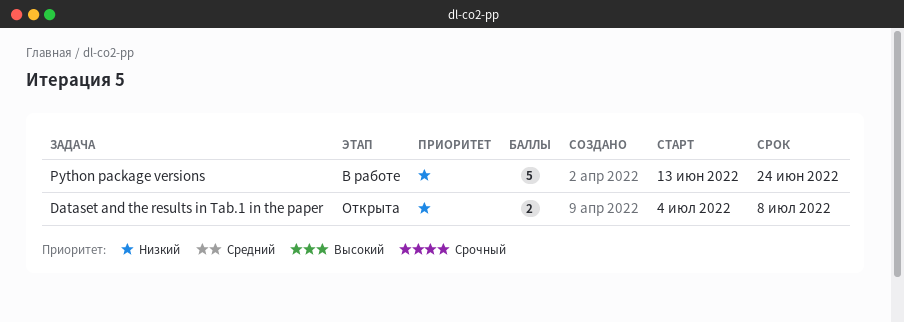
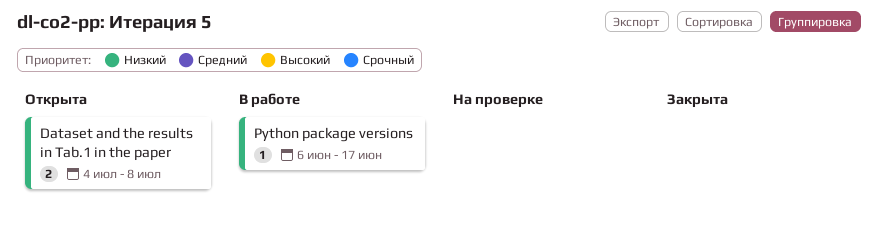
Python package versions, estimate: 5 -> 1
Python package versions, start: Jun 13 -> Jun 6
Python package versions, due: Jun 24 -> Jun 17

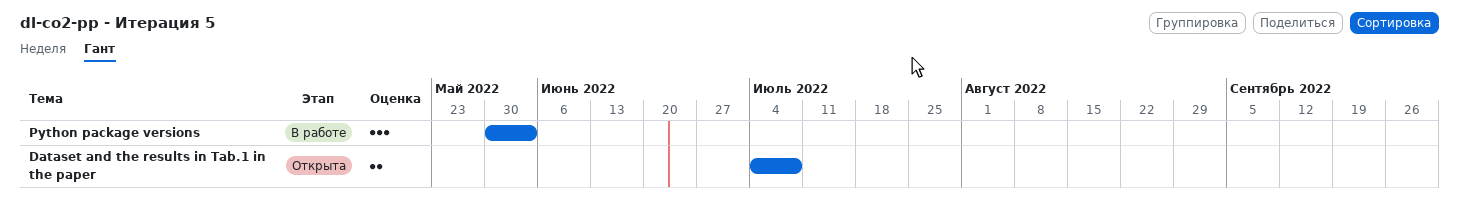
Python package versions, estimate: 1 -> 3
Python package versions, start: Jun 6 -> May 30
Python package versions, due: Jun 17 -> Jun 3

